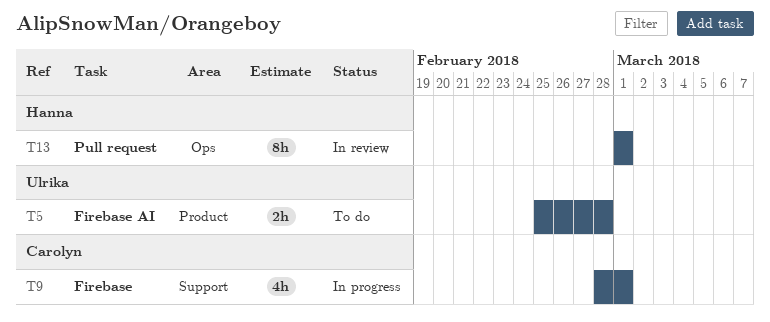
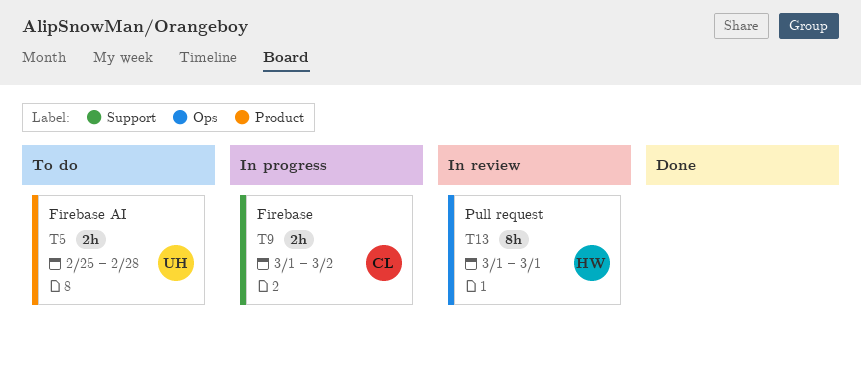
T9, estimate: 4h -> 2h
T9, start: Feb 28 -> Mar 1
T9, due: Mar 1 -> Mar 2

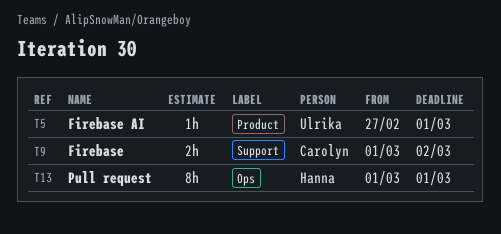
T5, estimate: 2h -> 1h
T5, start: Feb 25 -> Feb 27
T5, due: Feb 28 -> Mar 1

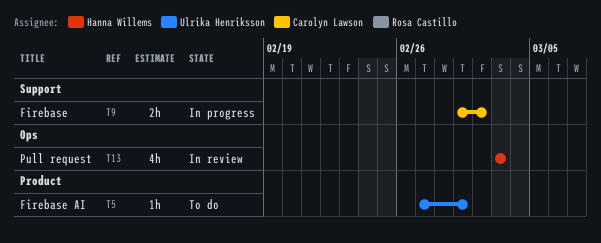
T13, estimate: 8h -> 4h
T13, start: Mar 1 -> Mar 3
T13, due: Mar 1 -> Mar 3

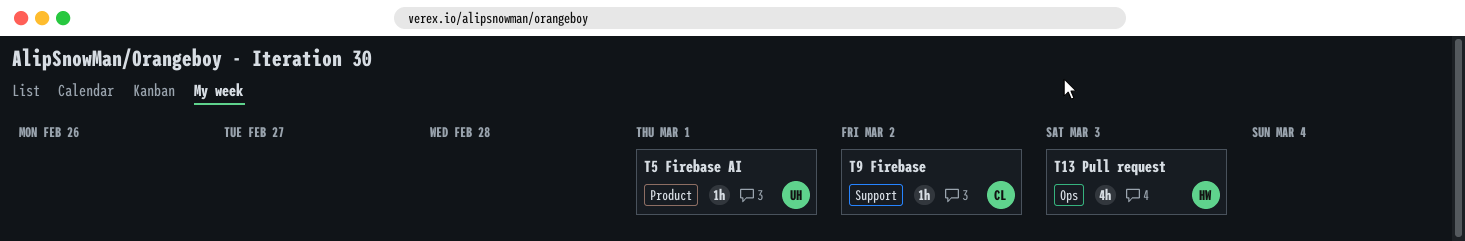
T9, estimate: 2h -> 1h

